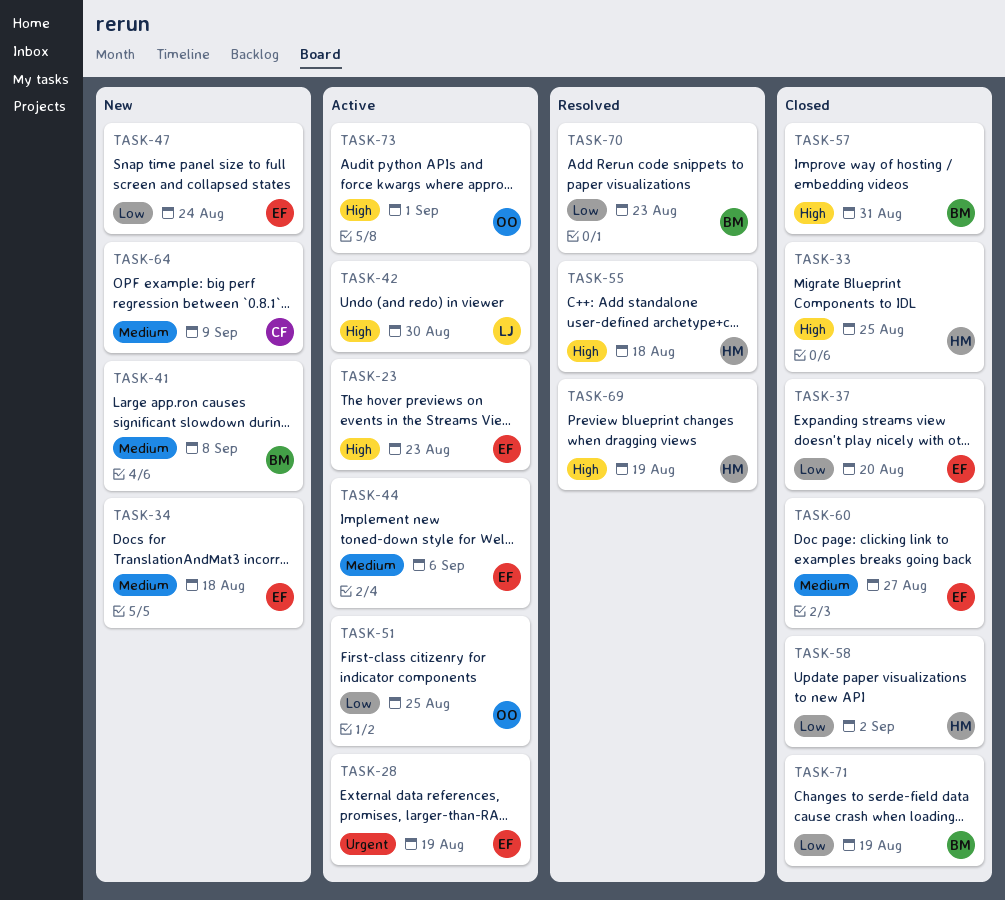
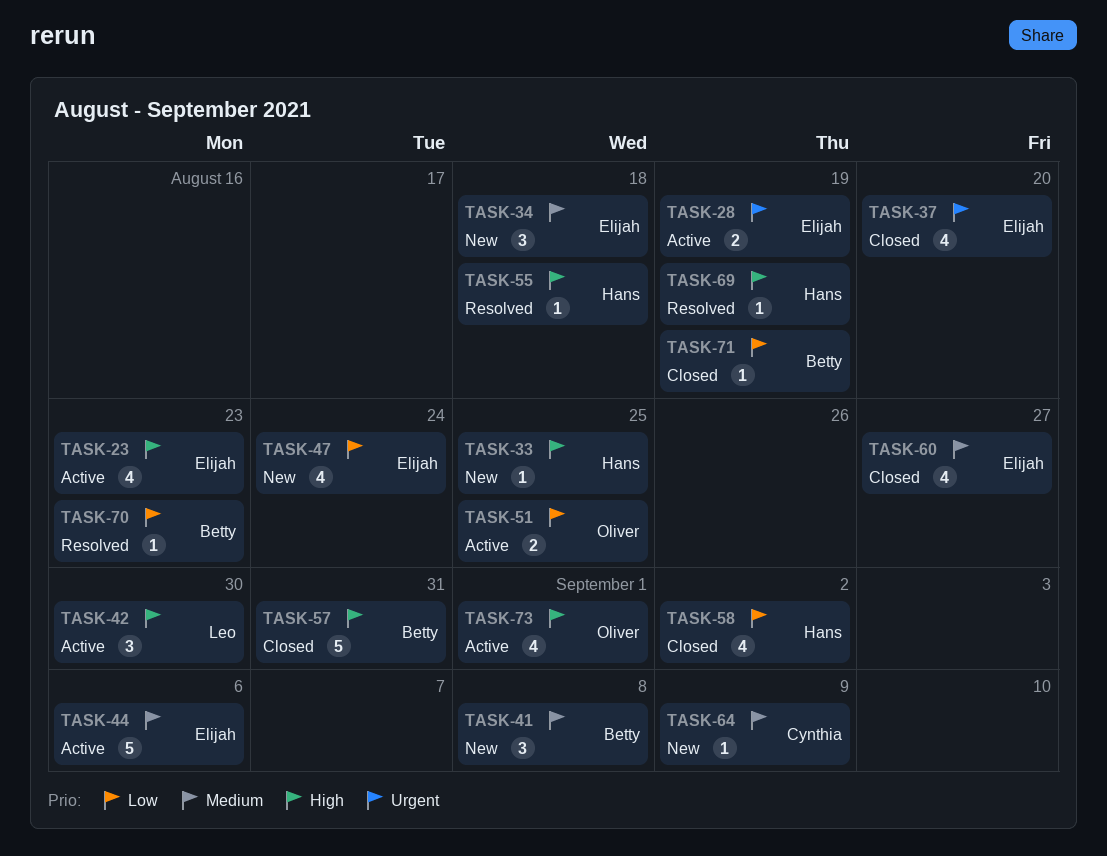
TASK-33, status: Closed -> New
TASK-37, priority: Low -> Urgent

